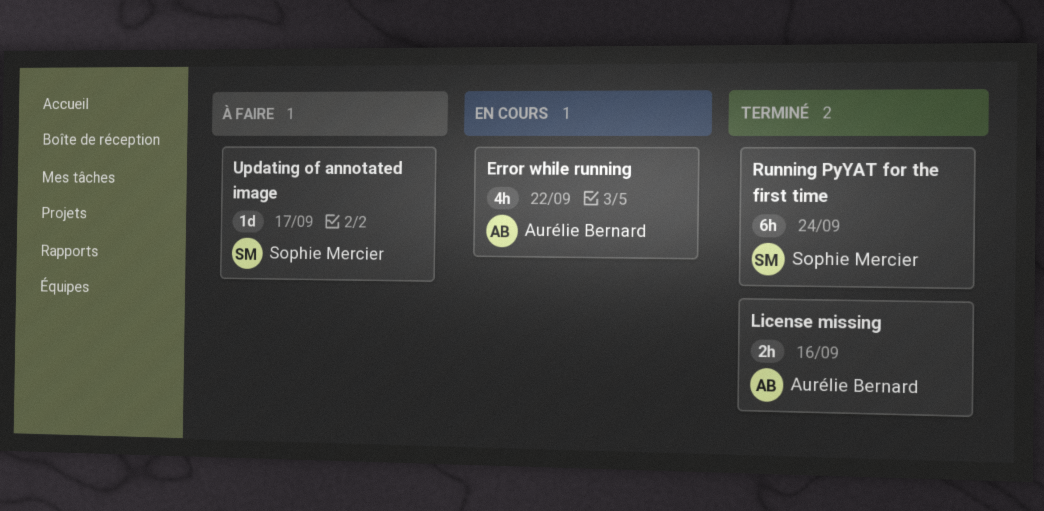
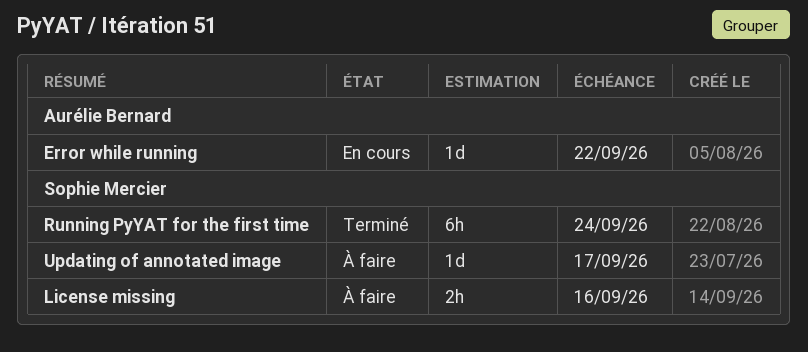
Error while running, estimate: 4h -> 1d
License missing, status: Terminé -> À faire
License missing, owner: Aurélie Bernard -> Sophie Mercier

